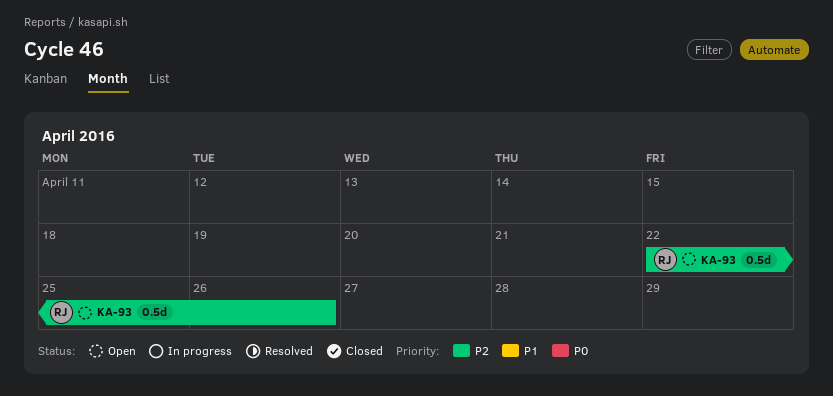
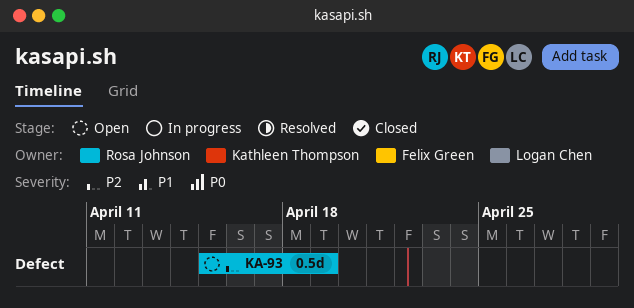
KA-93, start: Apr 22 -> Apr 15
KA-93, due: Apr 26 -> Apr 19

